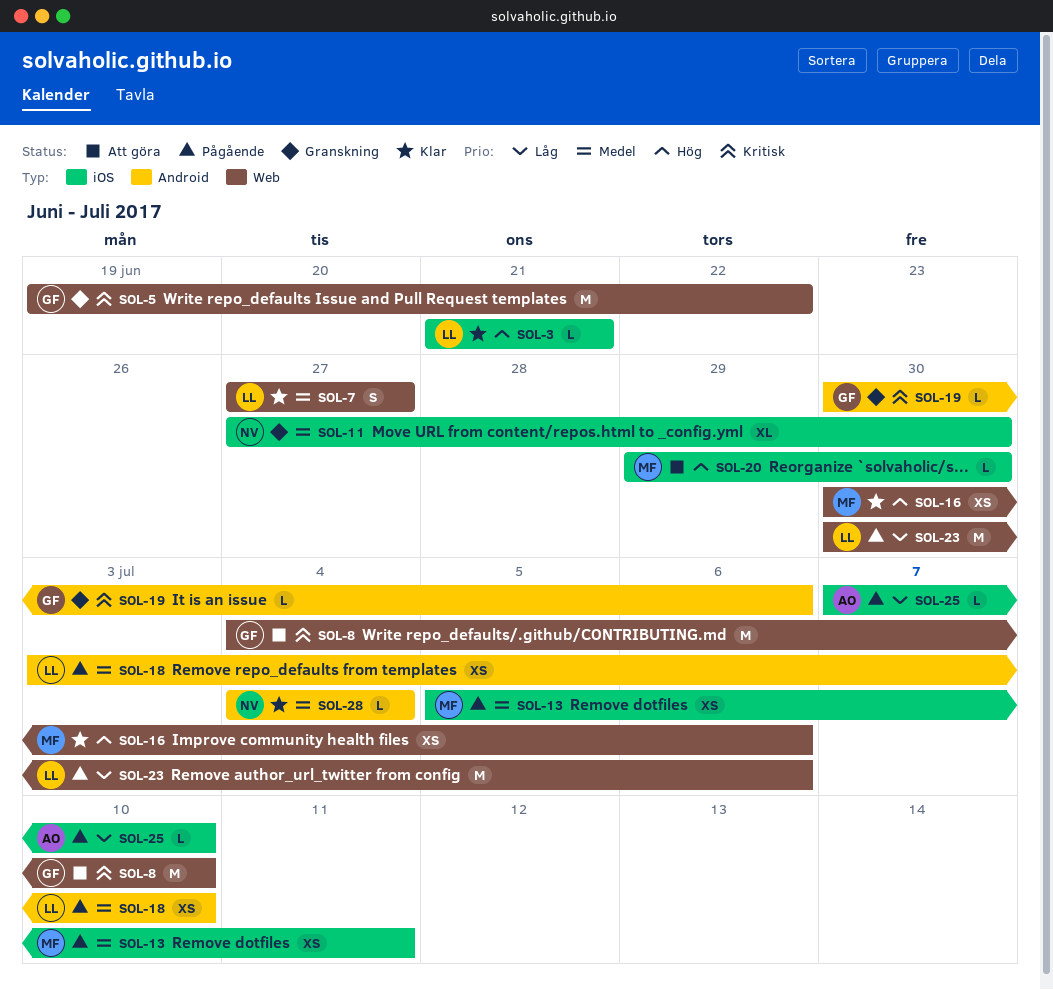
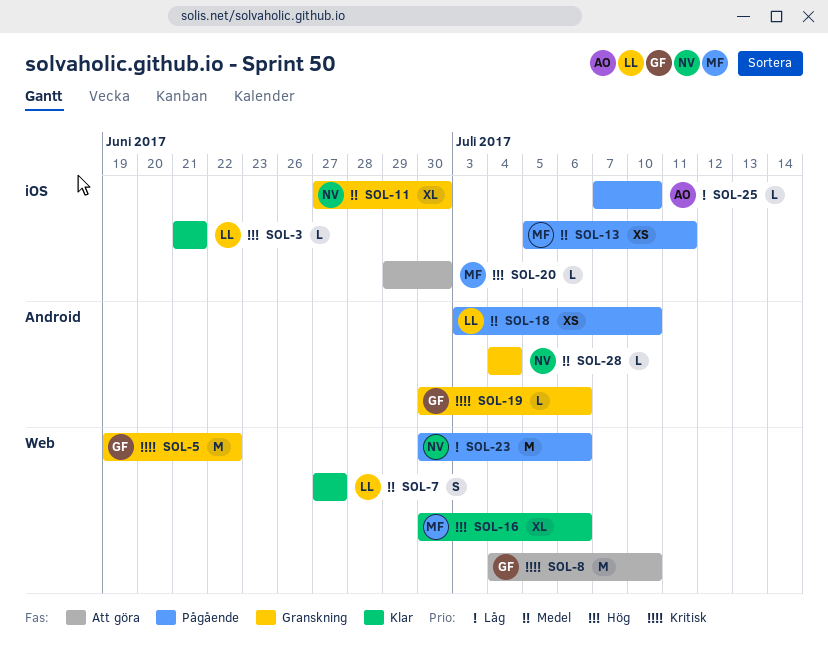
SOL-16, estimate: XS -> XL
SOL-23, owner: LL -> NV
SOL-28, status: Klar -> Granskning

